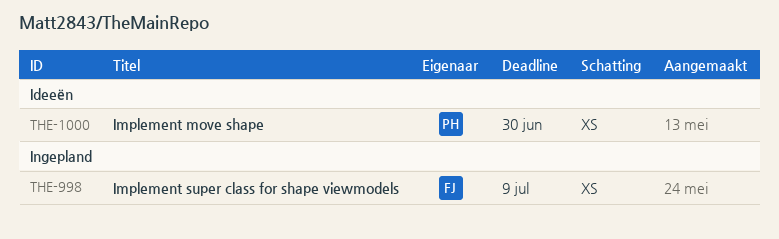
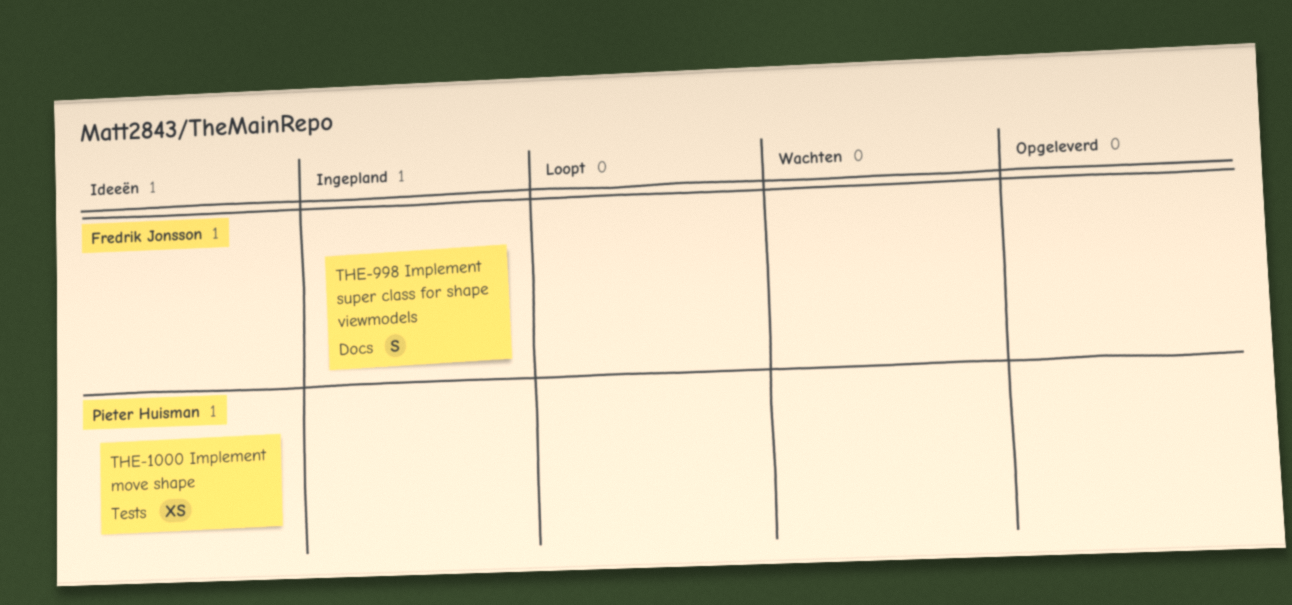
THE-998, estimate: XS -> S

